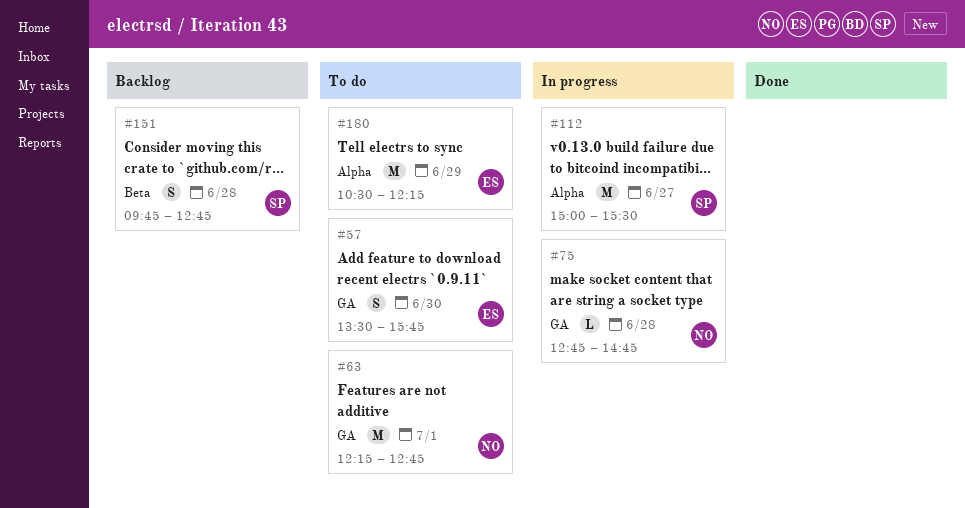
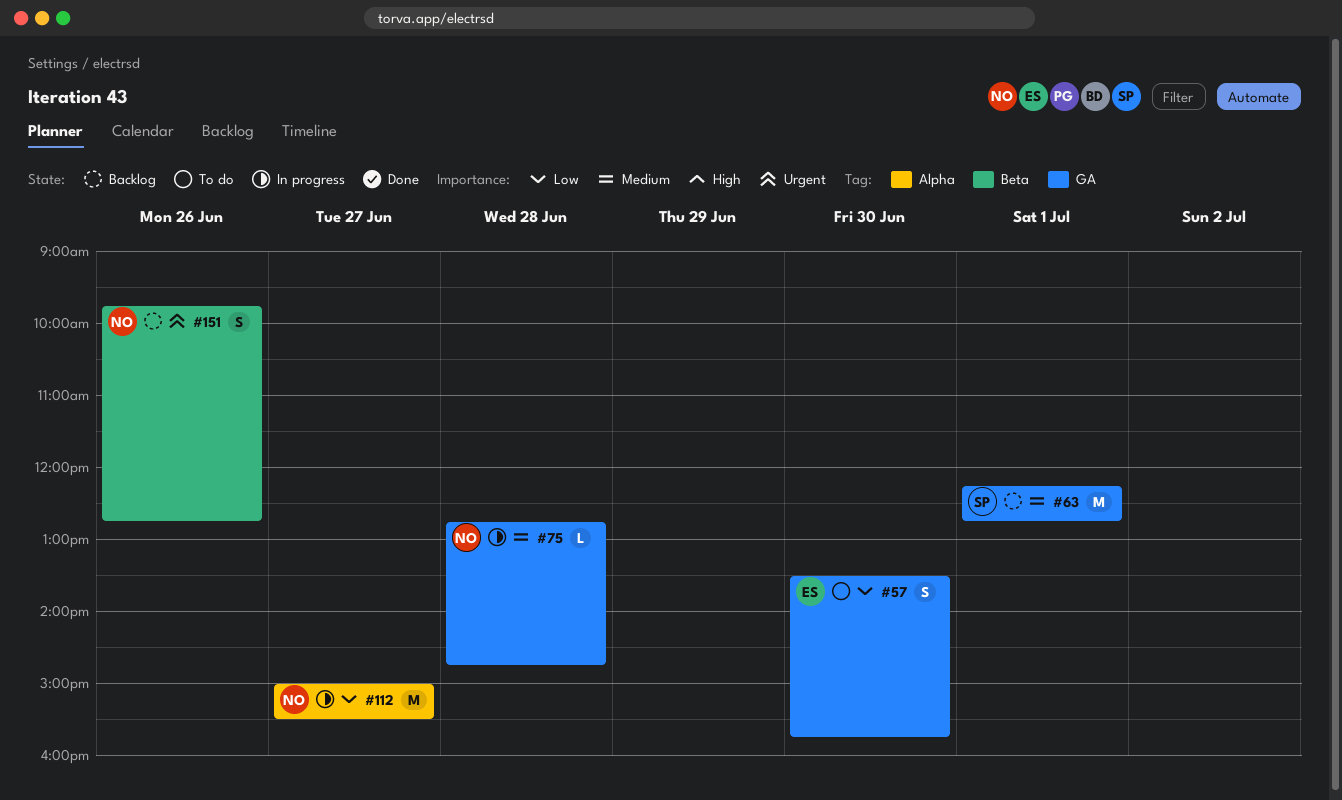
#63, status: To do -> Backlog
#63, owner: NO -> SP
#112, owner: SP -> NO
#151, owner: SP -> NO
#151, day: Jun 28 -> Jun 26
#180: present -> none

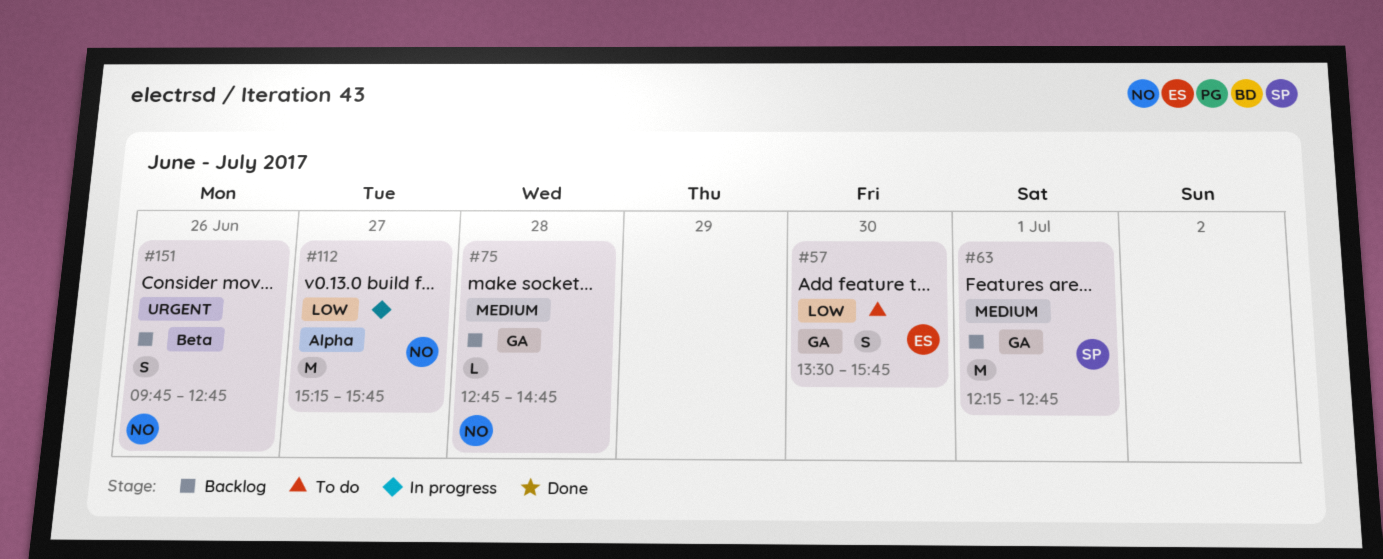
#75, status: In progress -> Backlog
#112, begins: 15:00 -> 15:15
#112, ends: 15:30 -> 15:45

